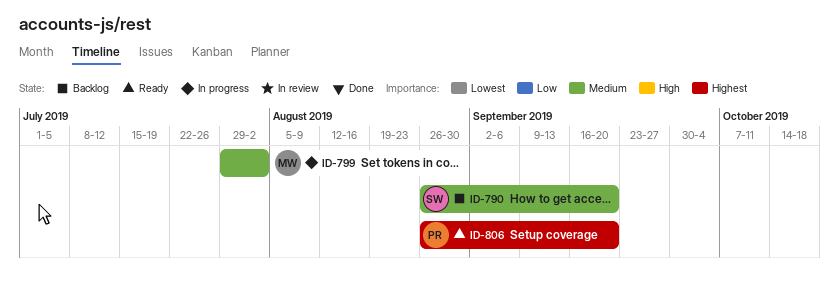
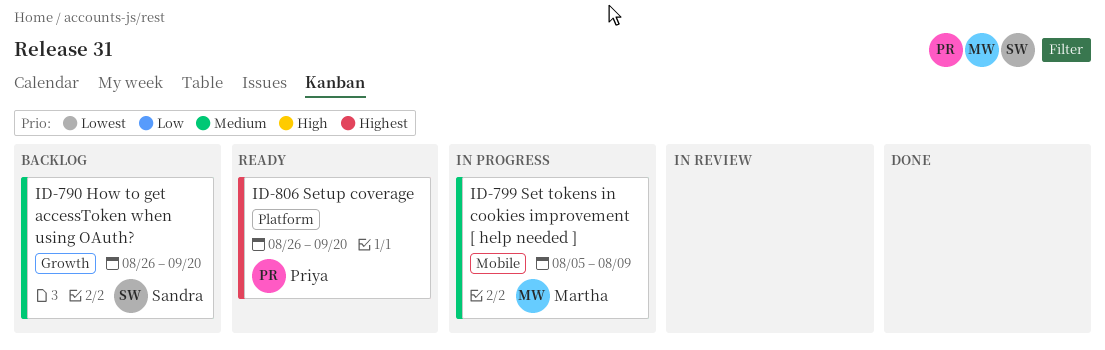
ID-799, start: Jul 29 -> Aug 5
ID-799, due: Aug 2 -> Aug 9

